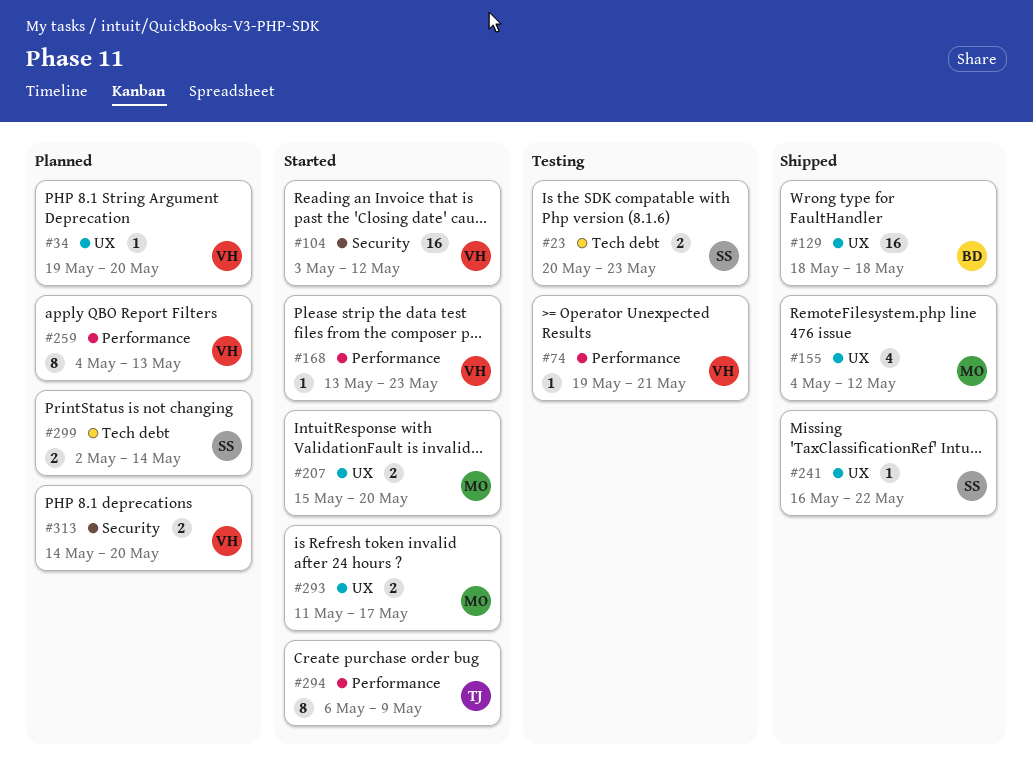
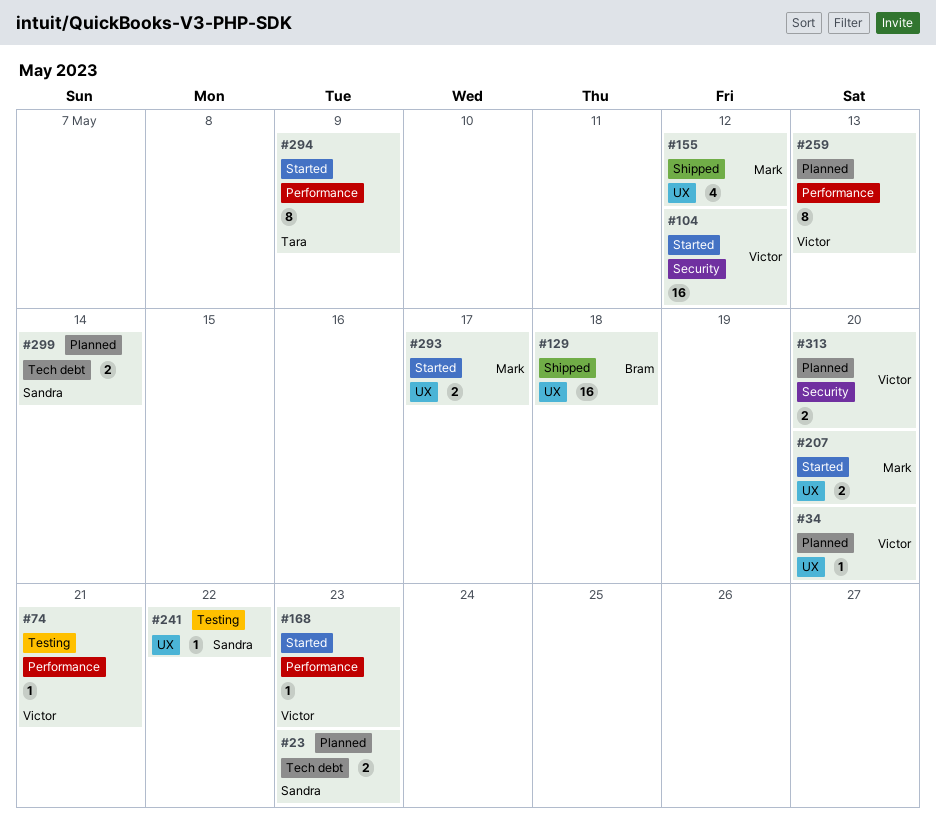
#23, status: Testing -> Planned
#241, status: Shipped -> Testing

